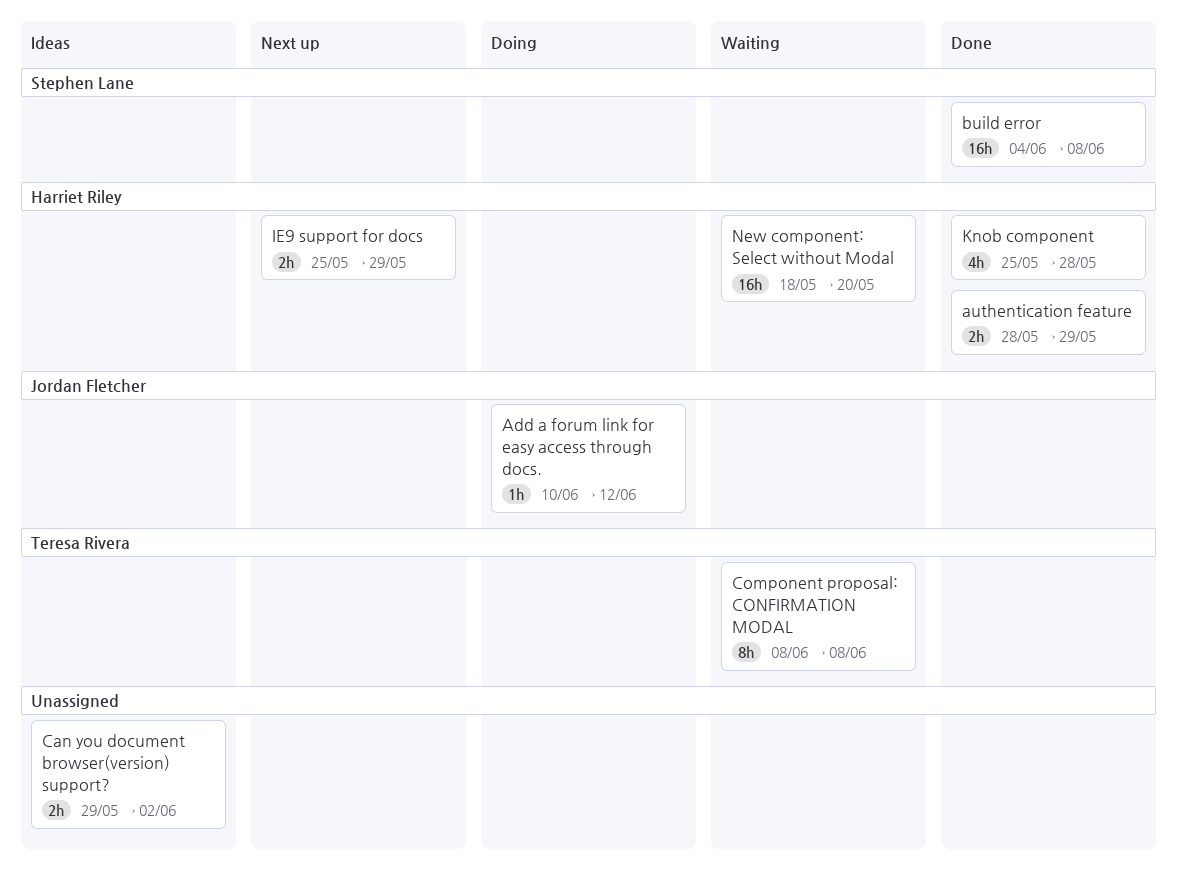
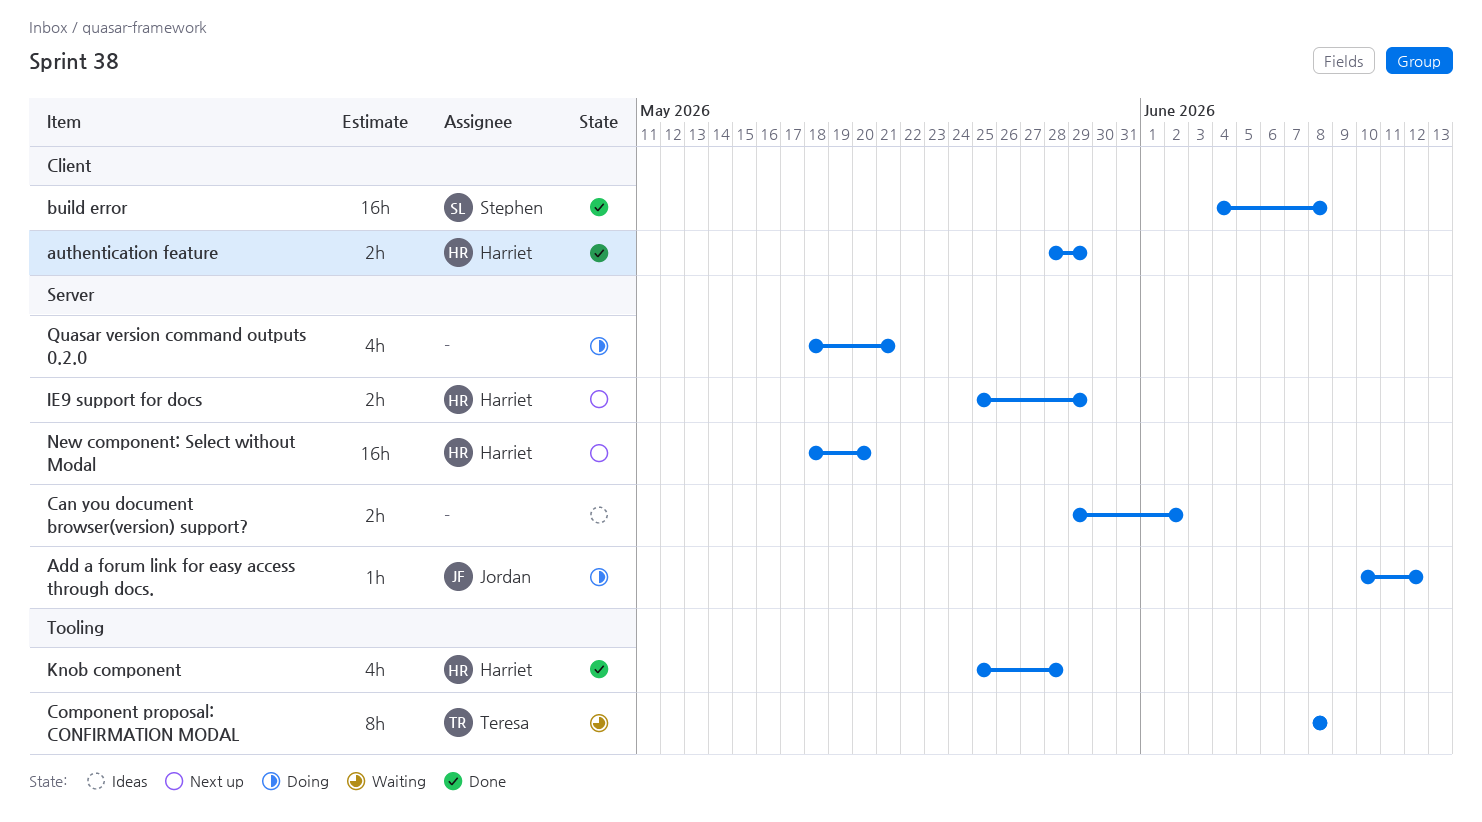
New component: Select without Modal, status: Waiting -> Next up
Quasar version command outputs 0.2.0: none -> present

